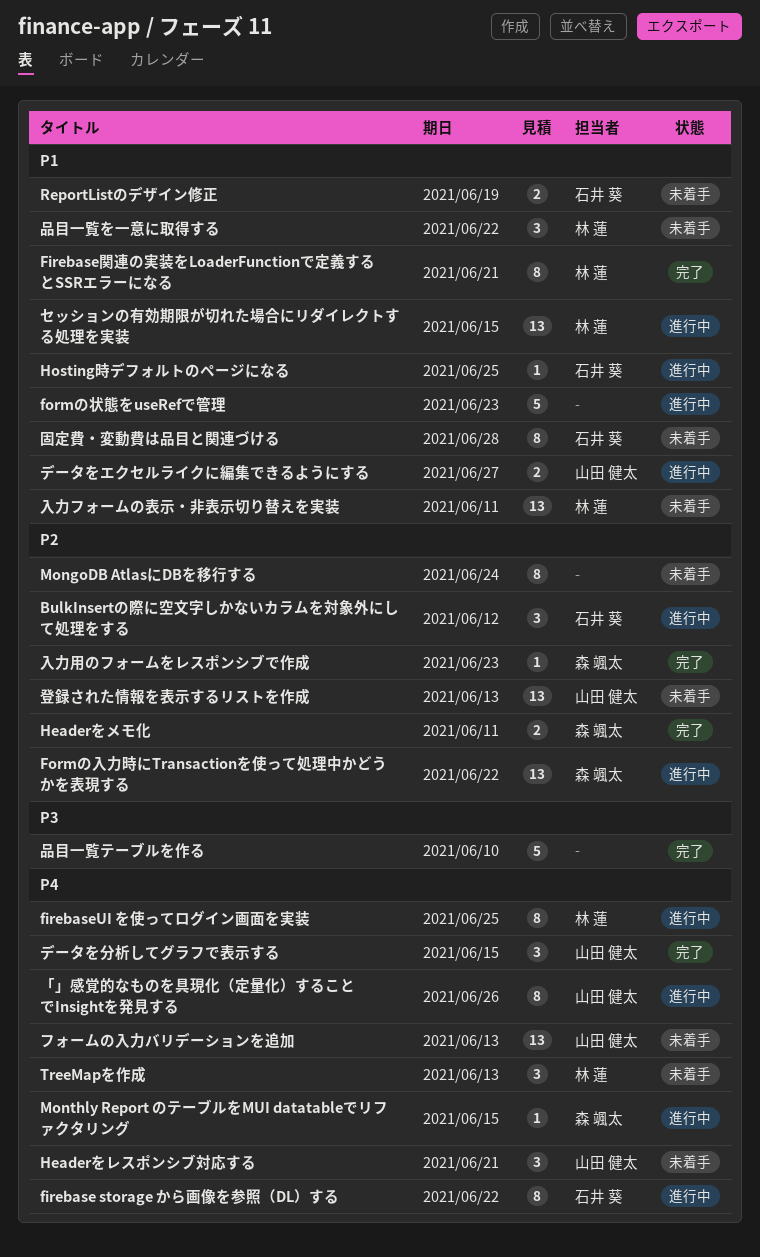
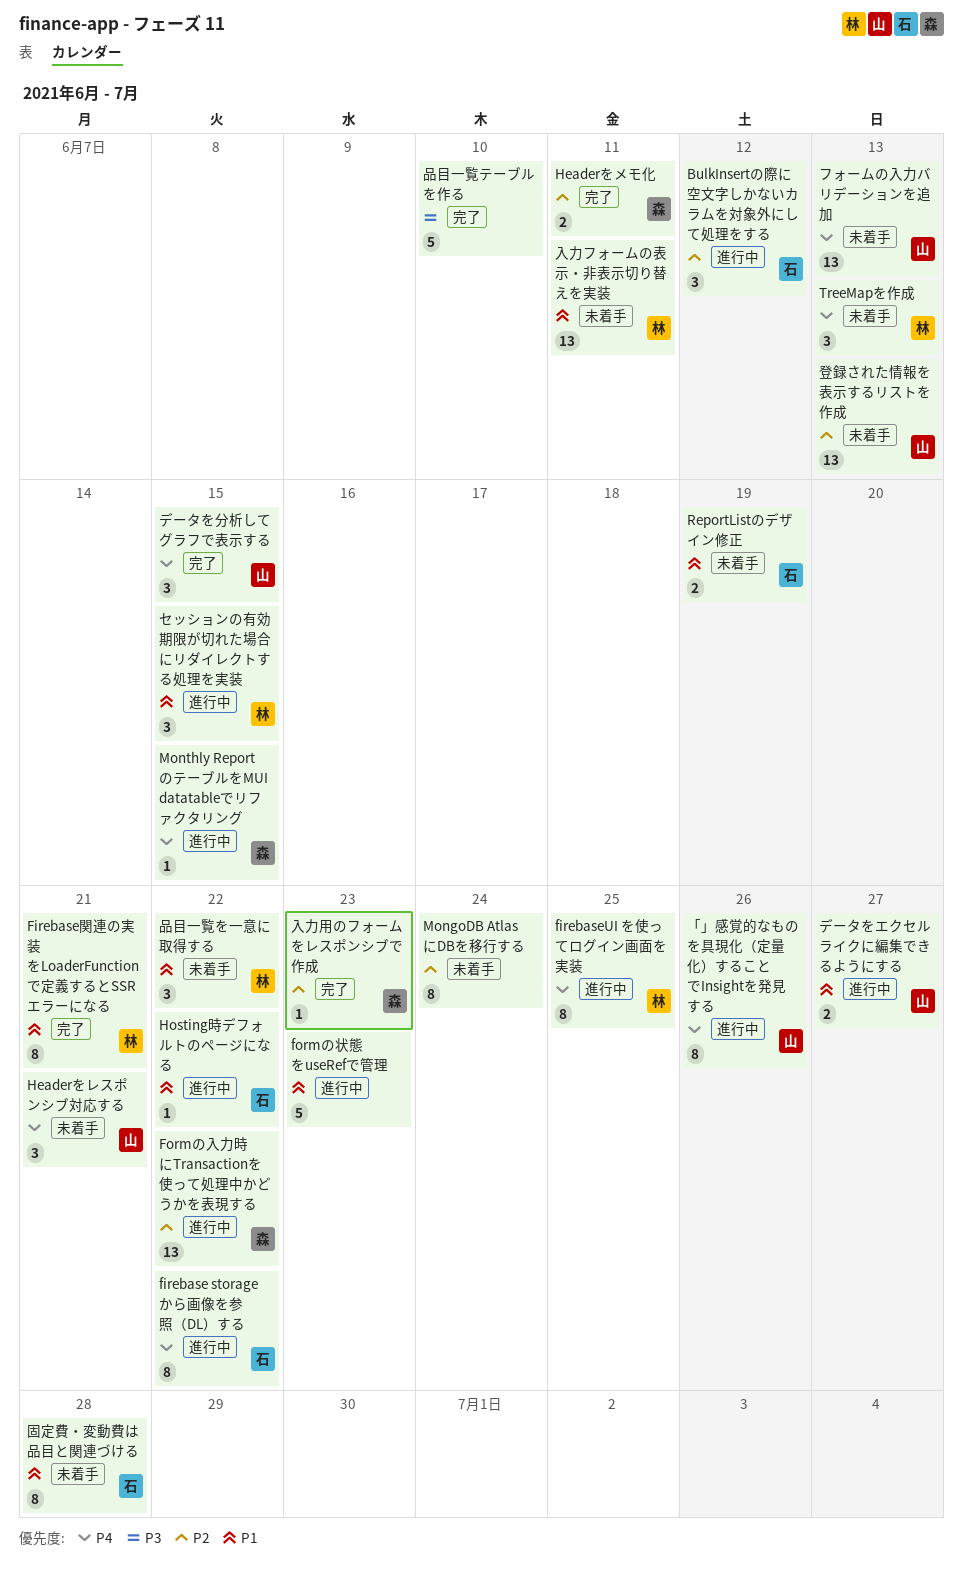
Hosting時デフォルトのページになる, due: Jun 25 -> Jun 22
セッションの有効期限が切れた場合にリダイレクトする処理を実装, estimate: 13 -> 3

